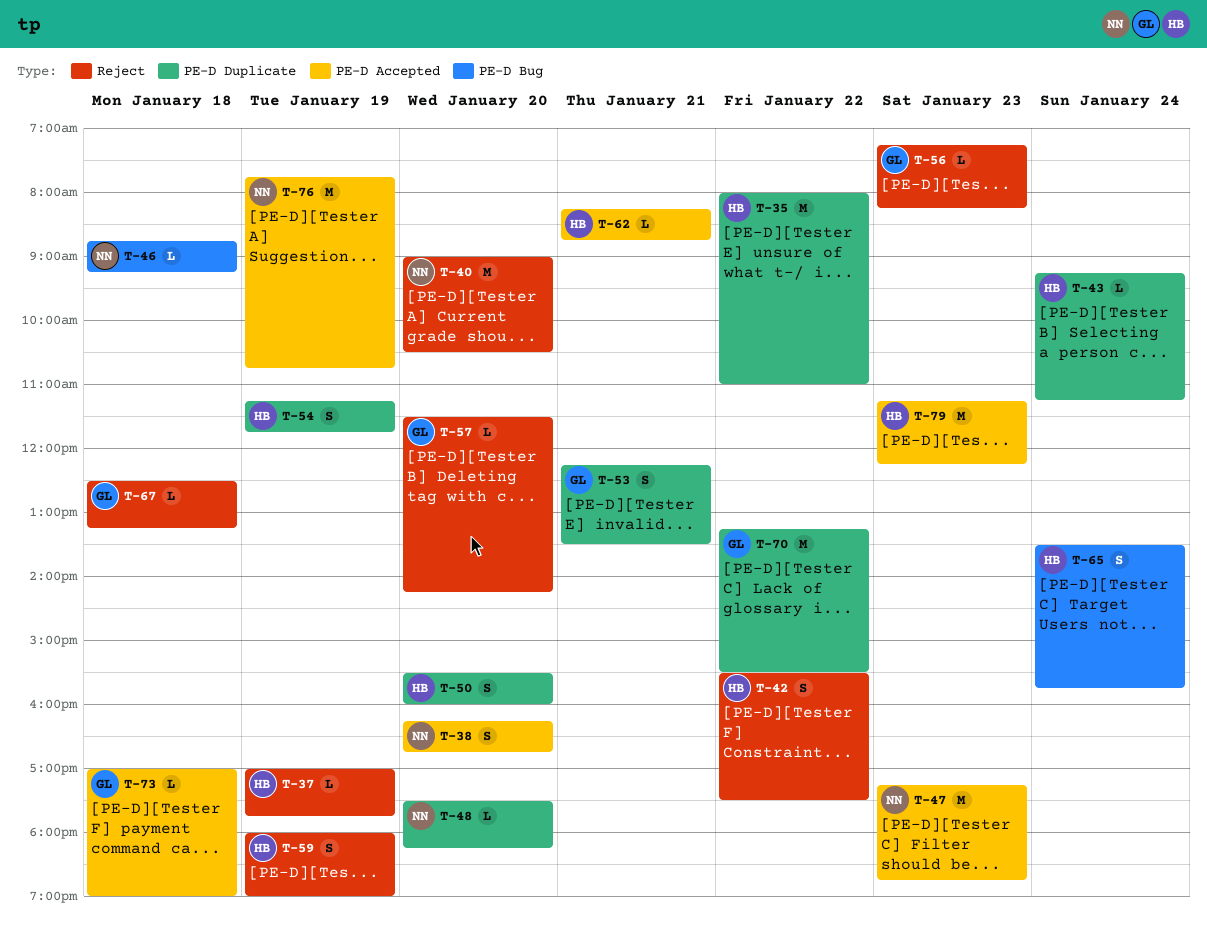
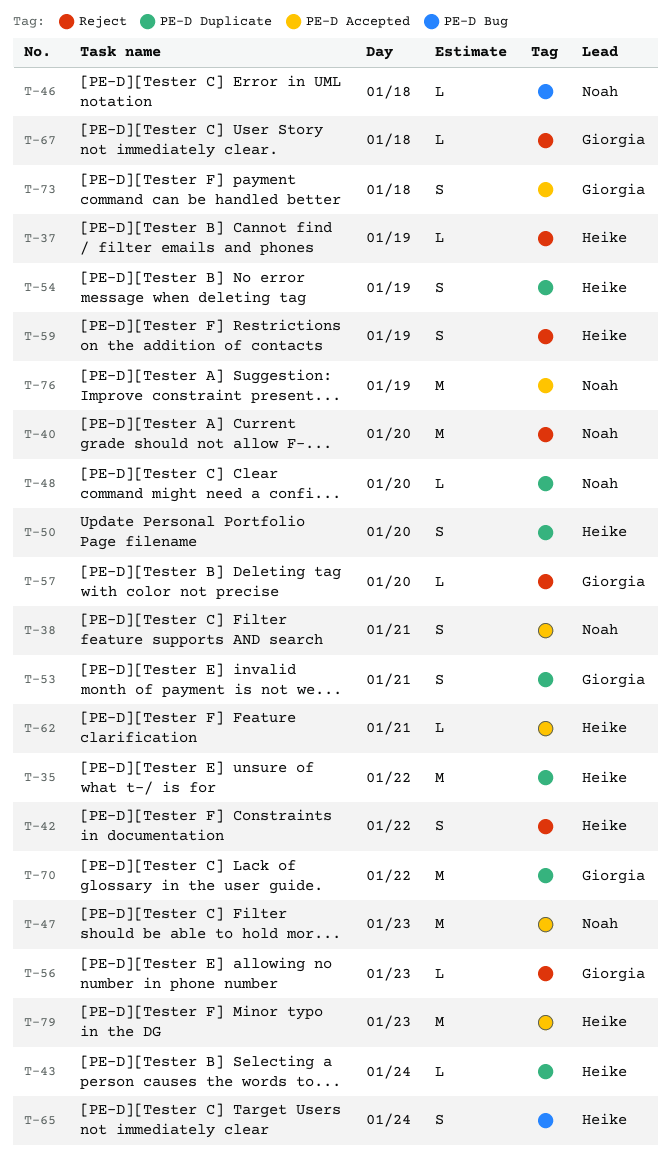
T-38, day: Jan 20 -> Jan 21
T-73, estimate: L -> S

